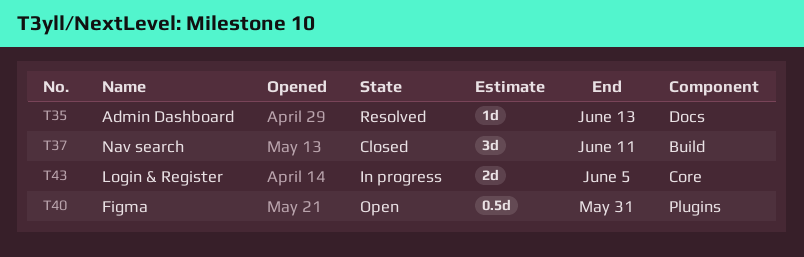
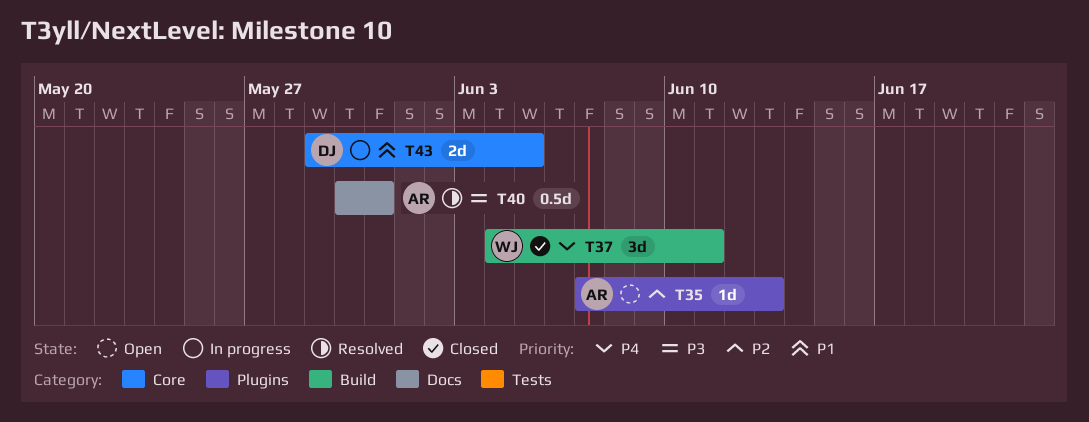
T35, status: Resolved -> Open
T35, label: Docs -> Plugins
T40, status: Open -> Resolved
T40, label: Plugins -> Docs

